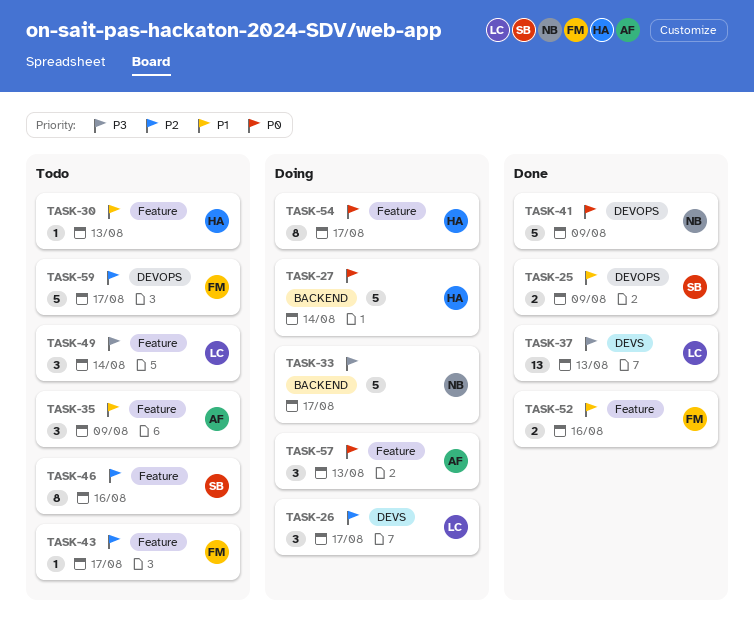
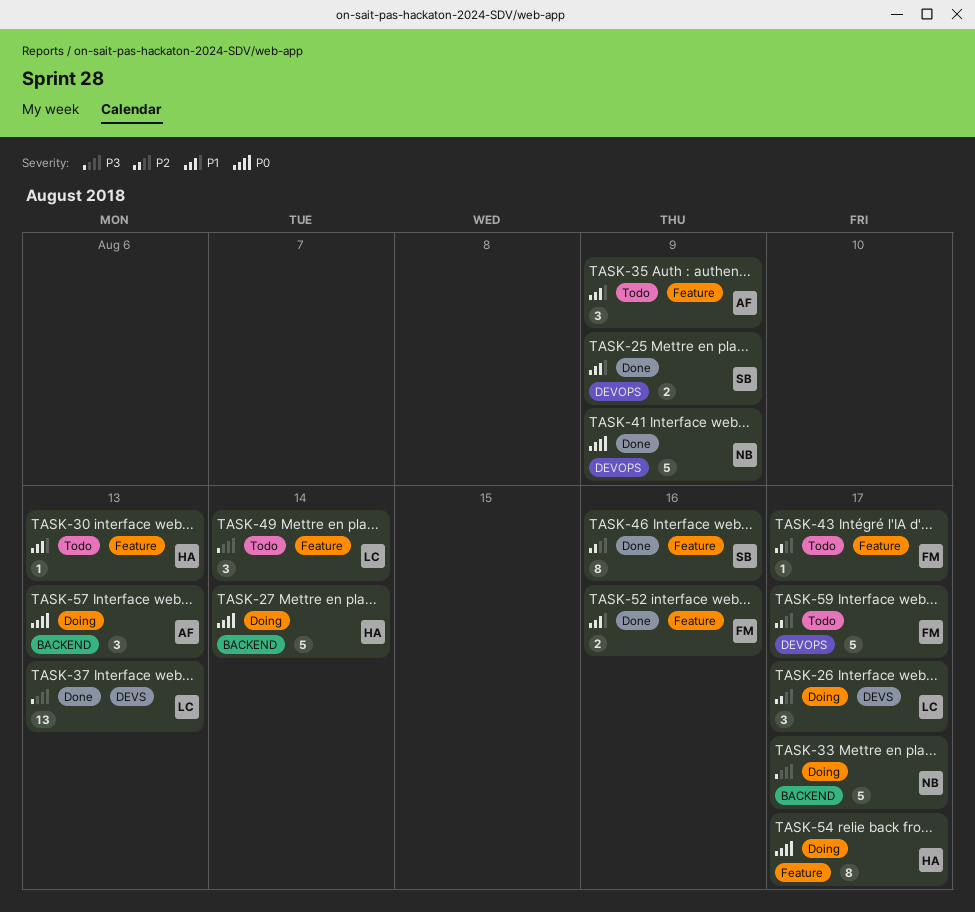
TASK-46, status: Todo -> Done
TASK-57, label: Feature -> BACKEND

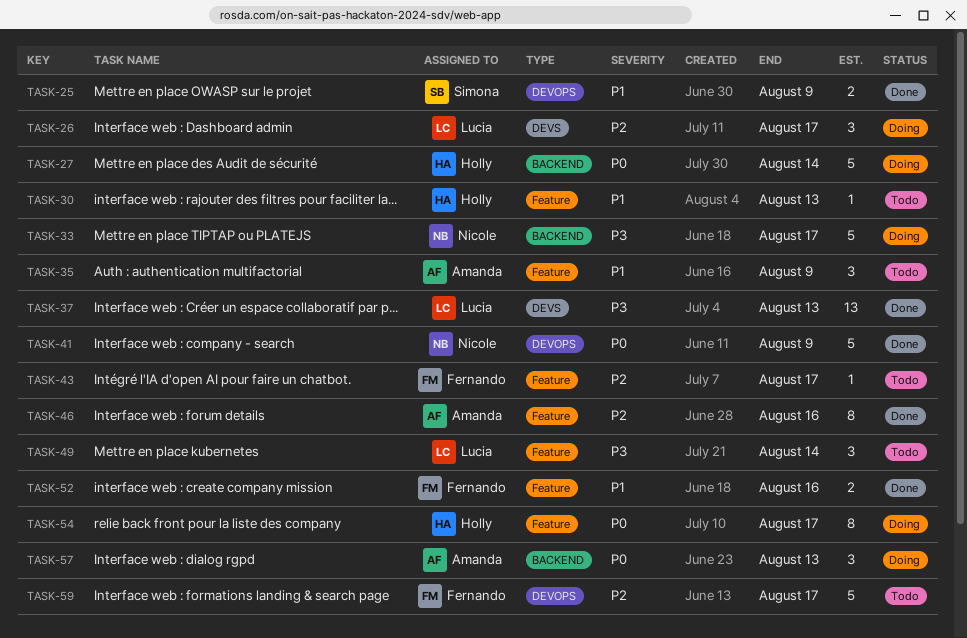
TASK-46, owner: Simona -> Amanda

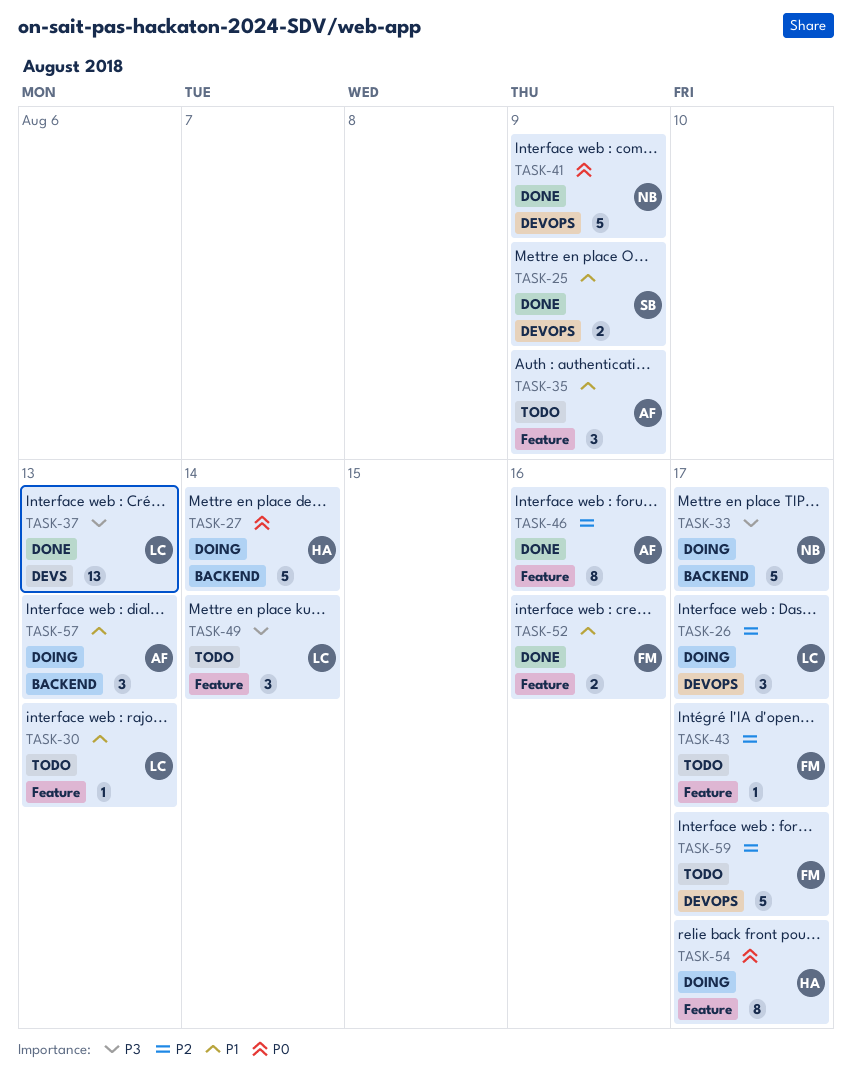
TASK-26, label: DEVS -> DEVOPS
TASK-30, owner: Holly -> Lucia
TASK-57, priority: P0 -> P1

